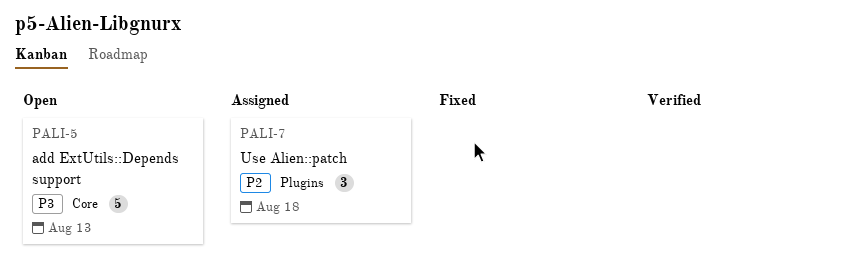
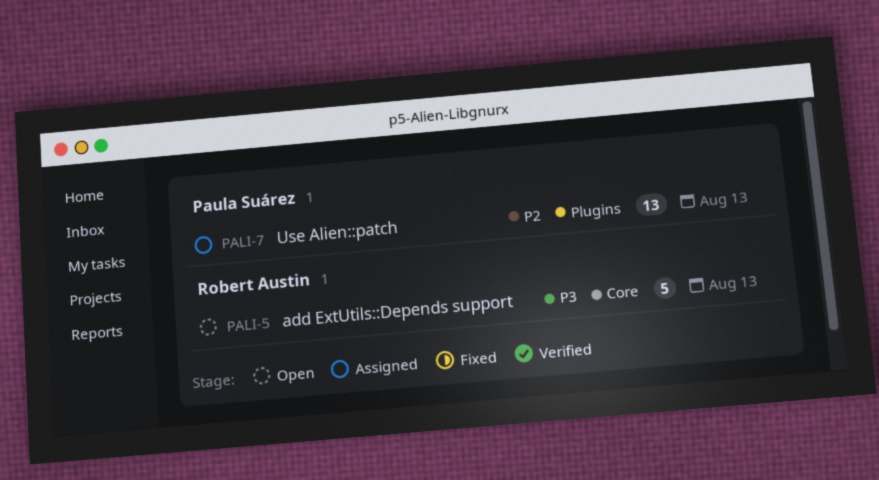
PALI-7, estimate: 3 -> 13
PALI-7, due: Aug 18 -> Aug 13

